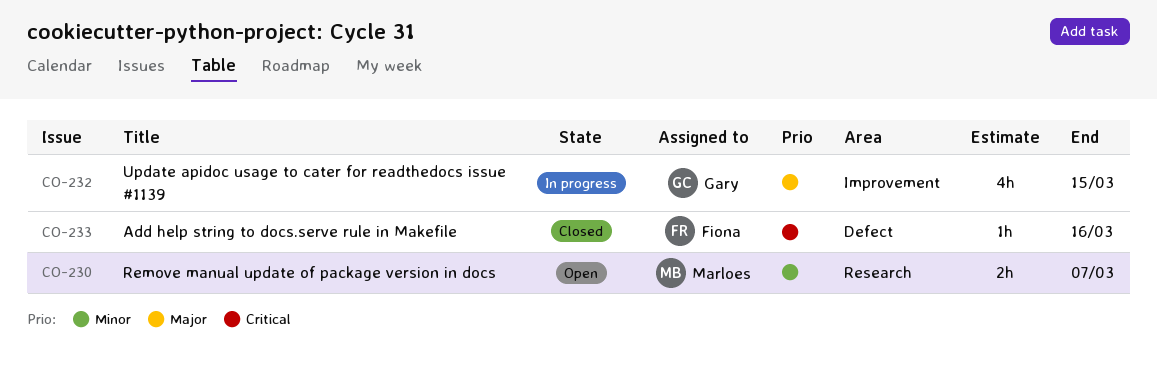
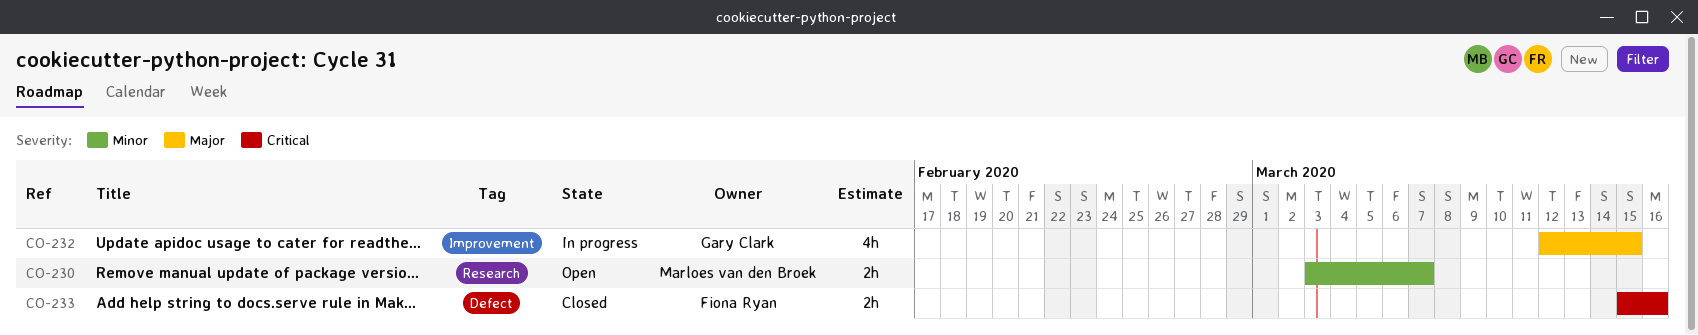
CO-233, estimate: 1h -> 2h

